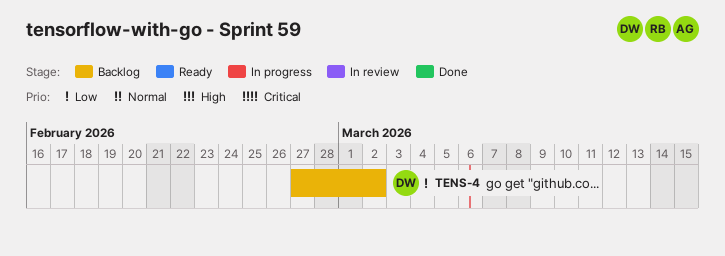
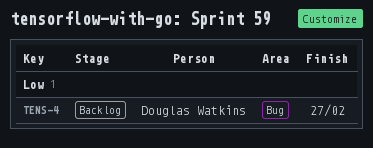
TENS-4, due: Mar 2 -> Feb 27

